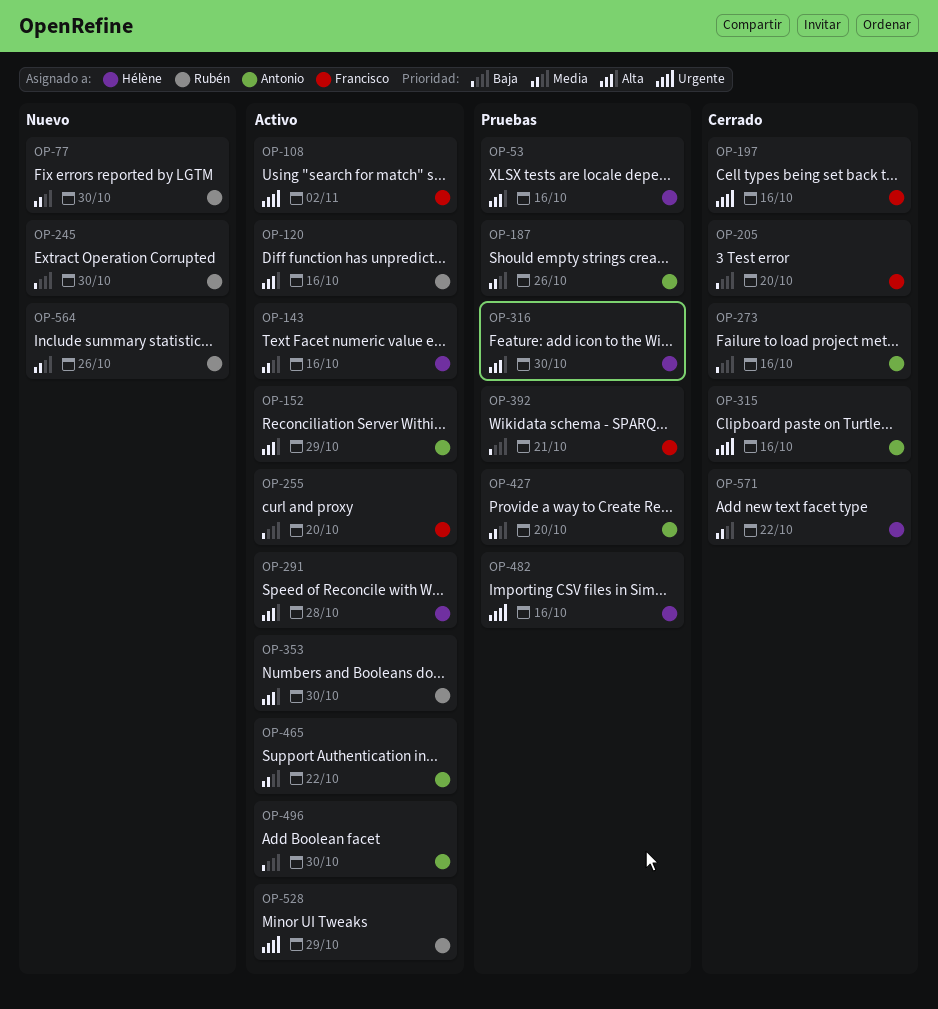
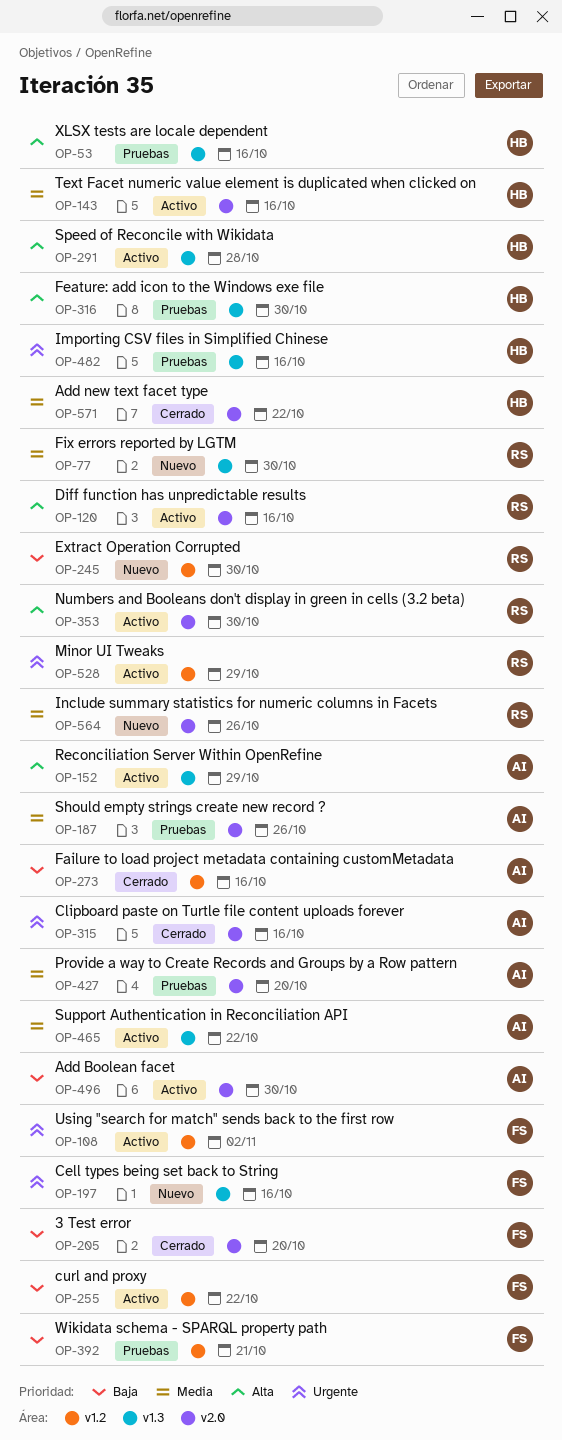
OP-197, status: Cerrado -> Nuevo
OP-255, due: Oct 20 -> Oct 22

